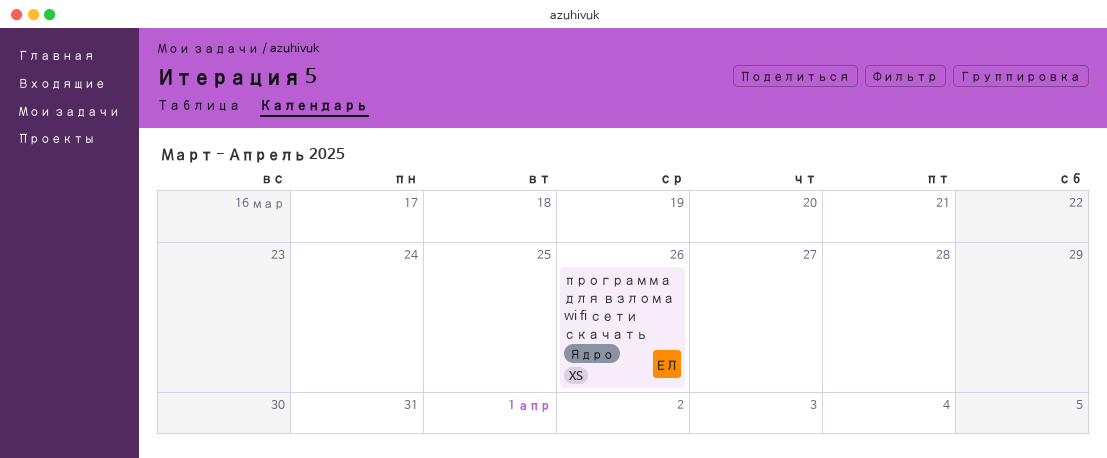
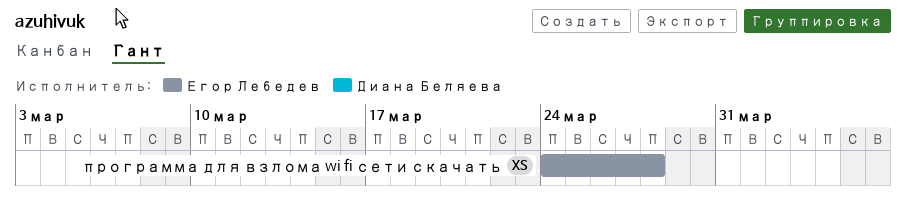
программа для взлома wi fi сети скачать, due: Mar 26 -> Mar 28

